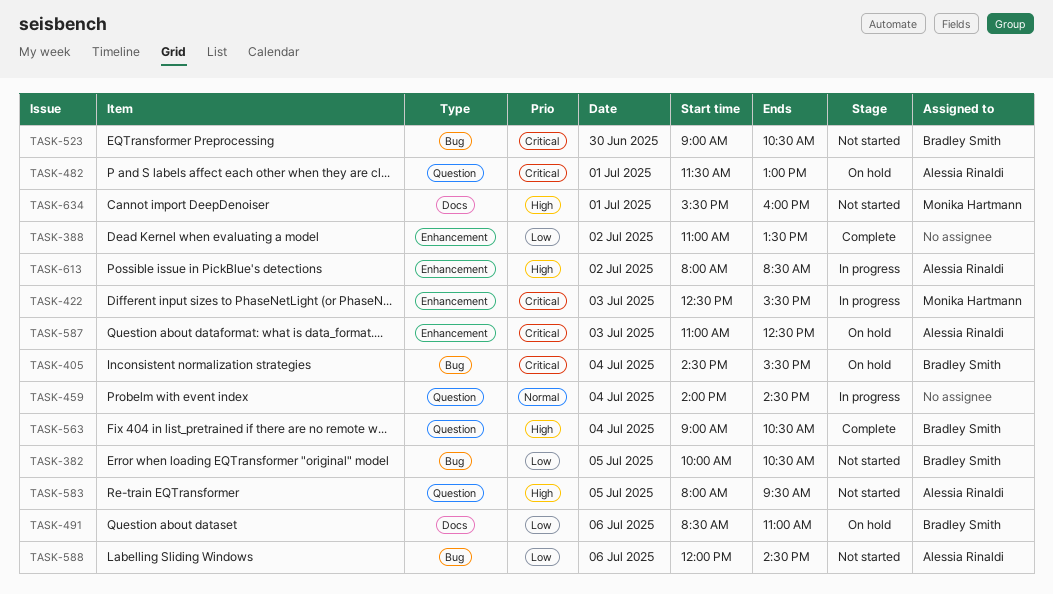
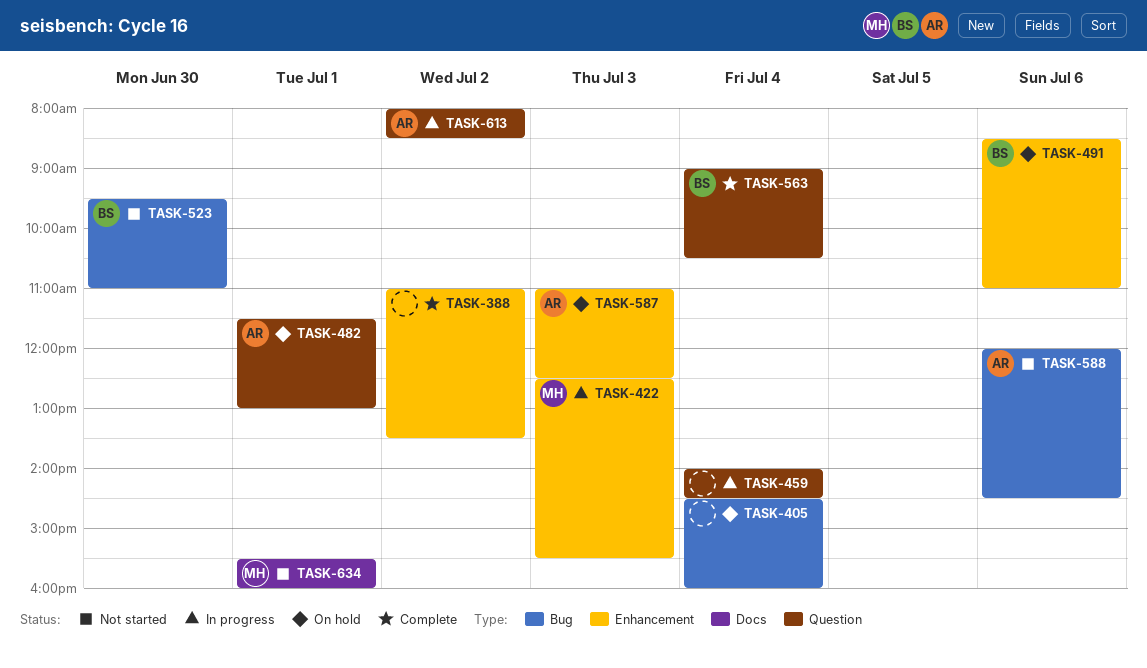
TASK-382: present -> none
TASK-405, owner: Bradley Smith -> none
TASK-405, ends: 15:30 -> 16:00
TASK-491, label: Docs -> Enhancement
TASK-523, begins: 09:00 -> 09:30
TASK-523, ends: 10:30 -> 11:00
TASK-583: present -> none
TASK-613, label: Enhancement -> Question

